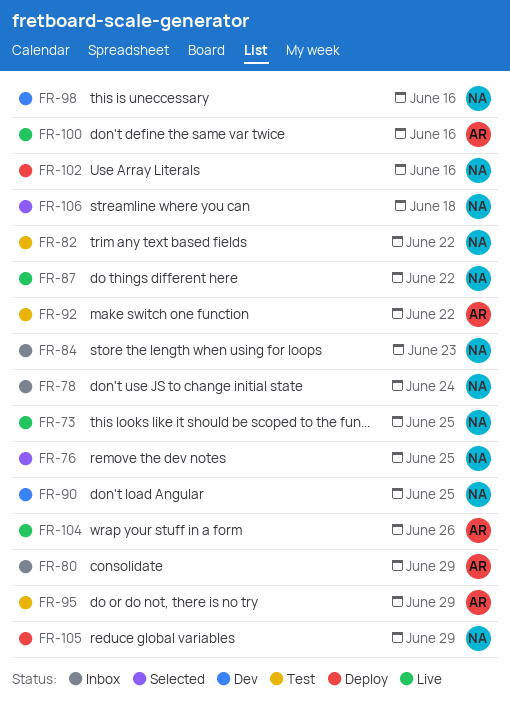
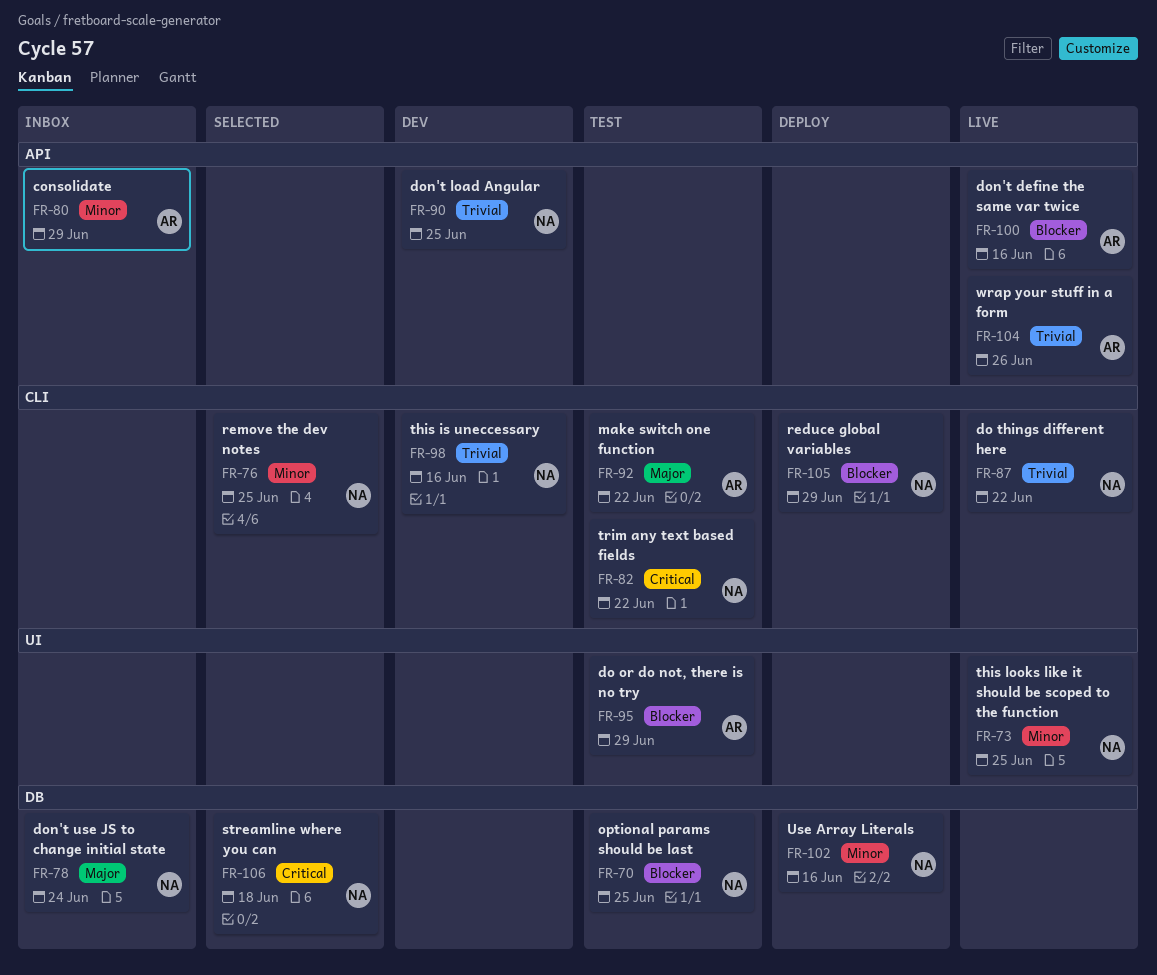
FR-70: none -> present
FR-84: present -> none

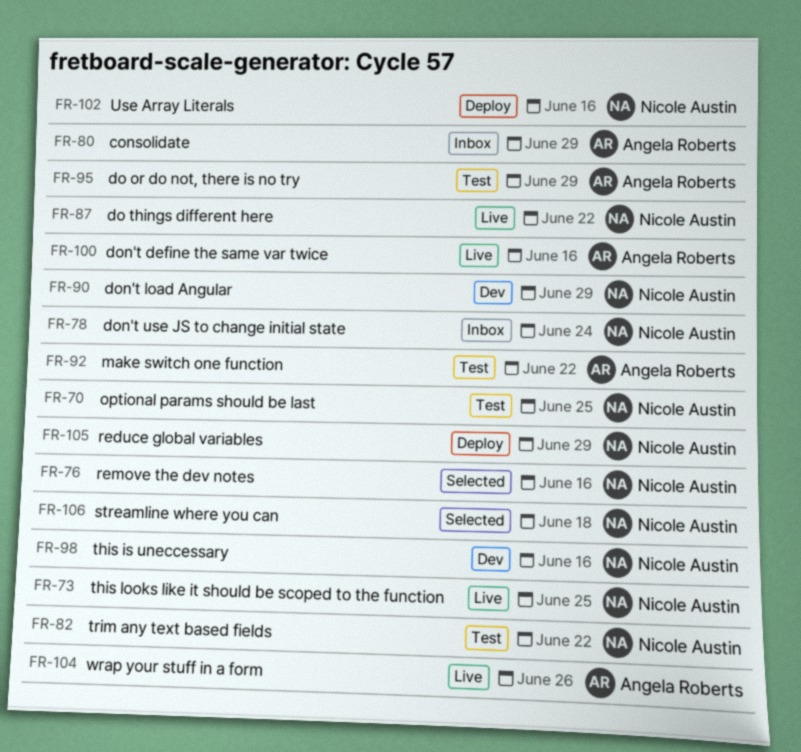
FR-76, due: Jun 25 -> Jun 16
FR-90, due: Jun 25 -> Jun 29

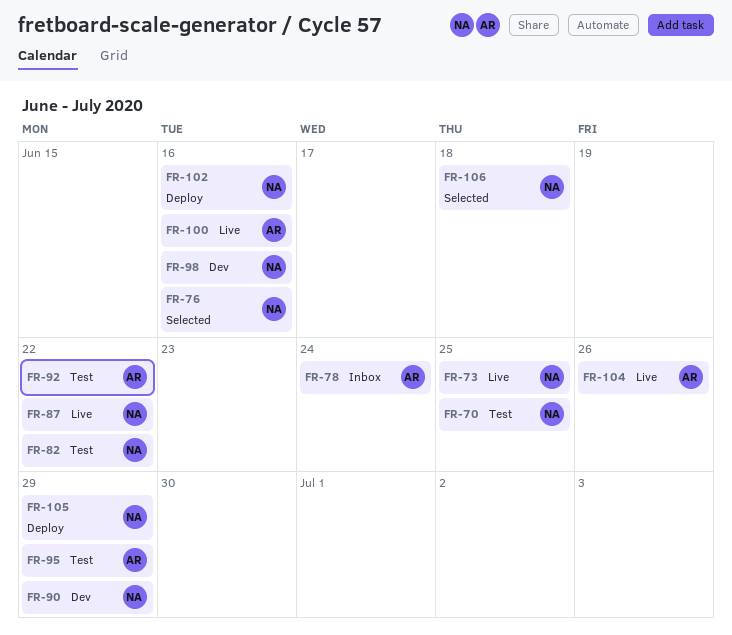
FR-78, owner: Nicole Austin -> Angela Roberts
FR-80: present -> none

